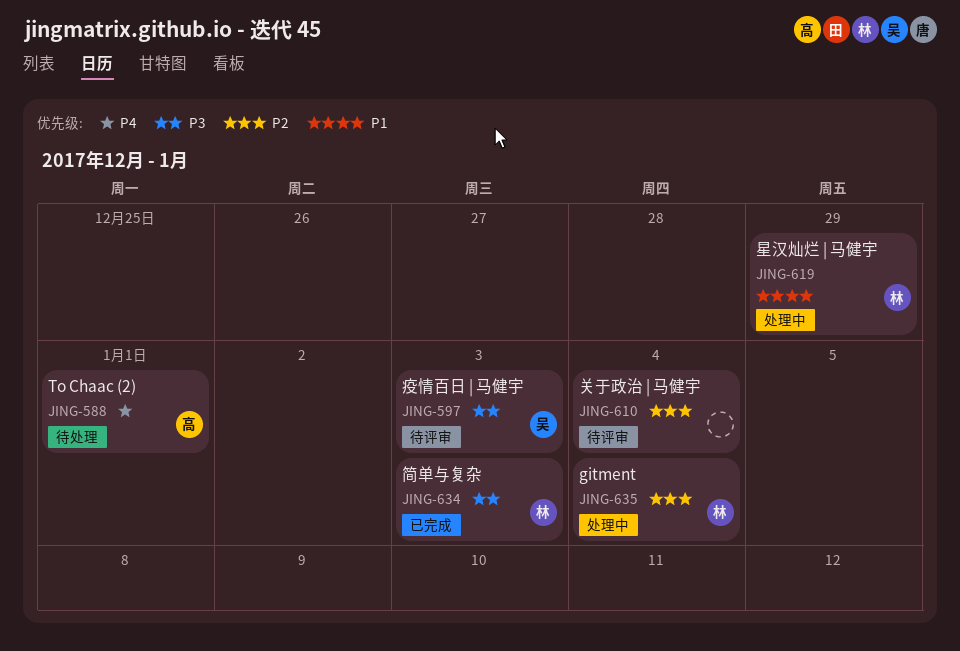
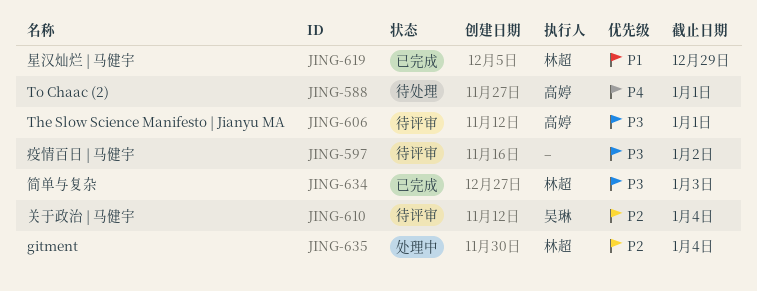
JING-597, owner: 吴琳 -> none
JING-597, due: Jan 3 -> Jan 2
JING-606: none -> present
JING-610, owner: none -> 吴琳
JING-619, status: 处理中 -> 已完成

